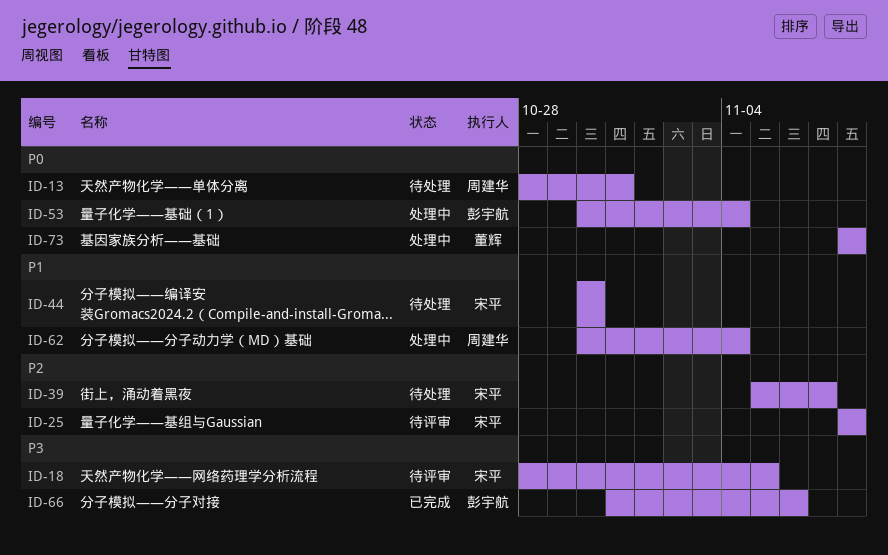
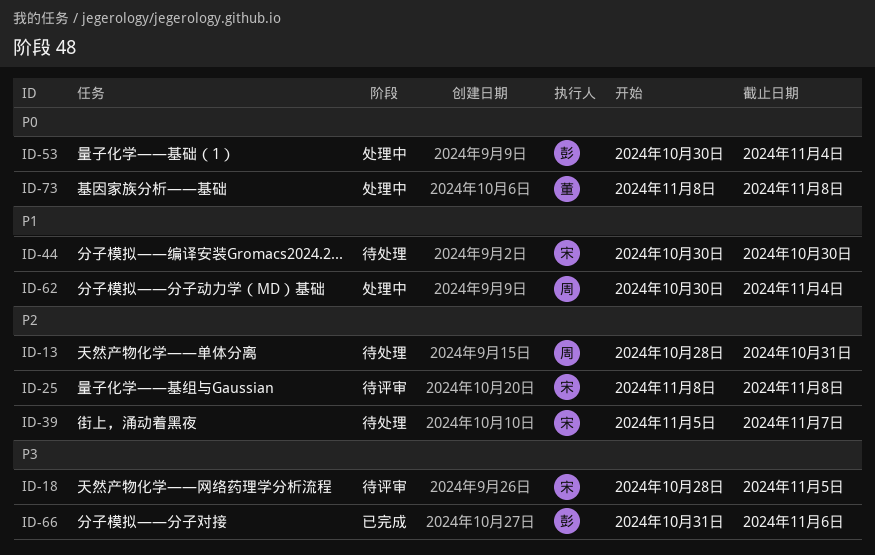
ID-13, priority: P0 -> P2

